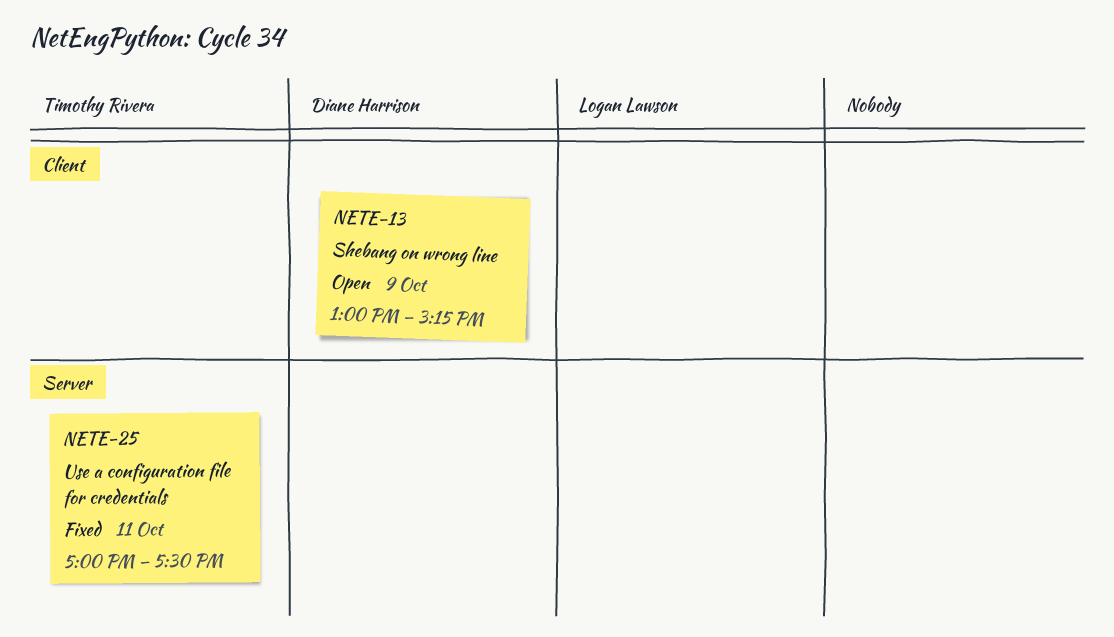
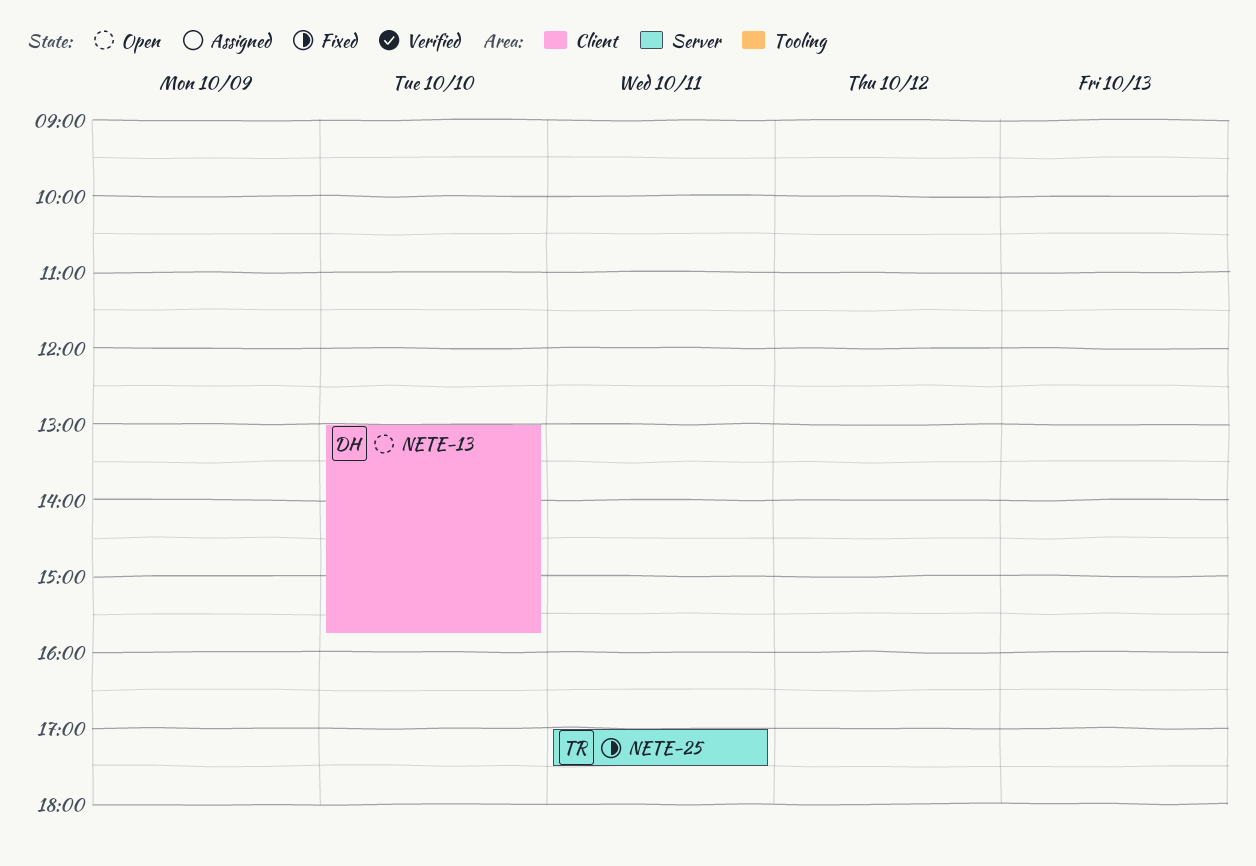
NETE-13, day: Oct 9 -> Oct 10
NETE-13, ends: 15:15 -> 15:45

